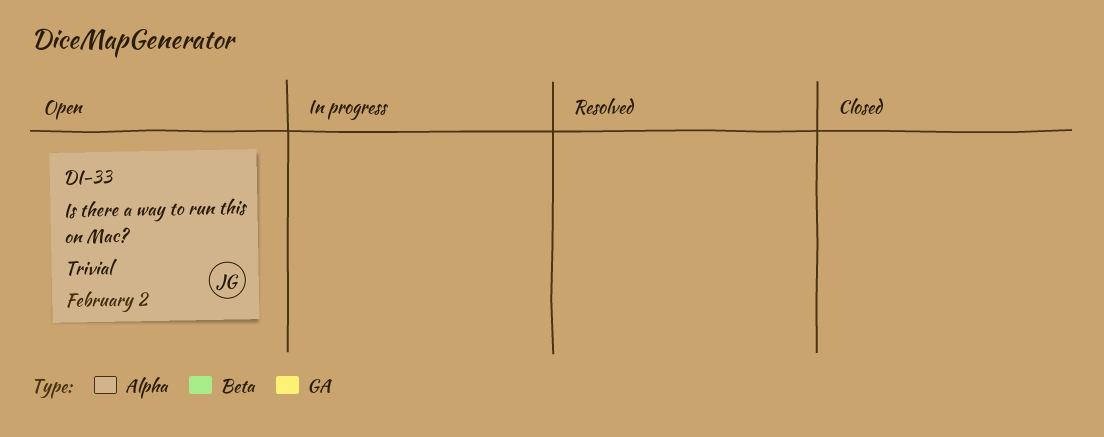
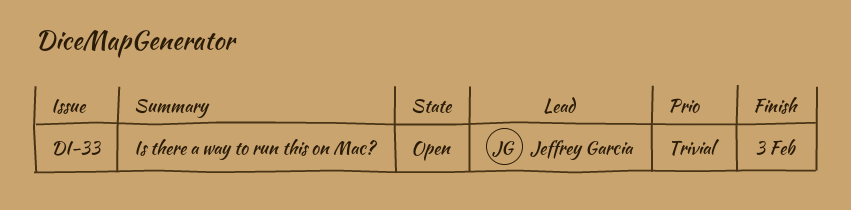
DI-33, due: Feb 2 -> Feb 3

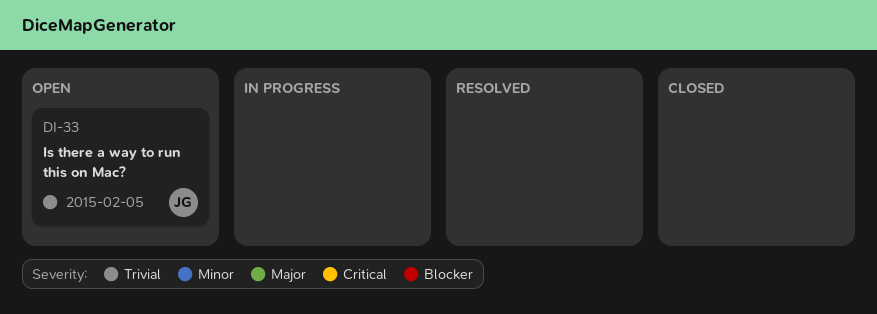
DI-33, due: Feb 3 -> Feb 5

